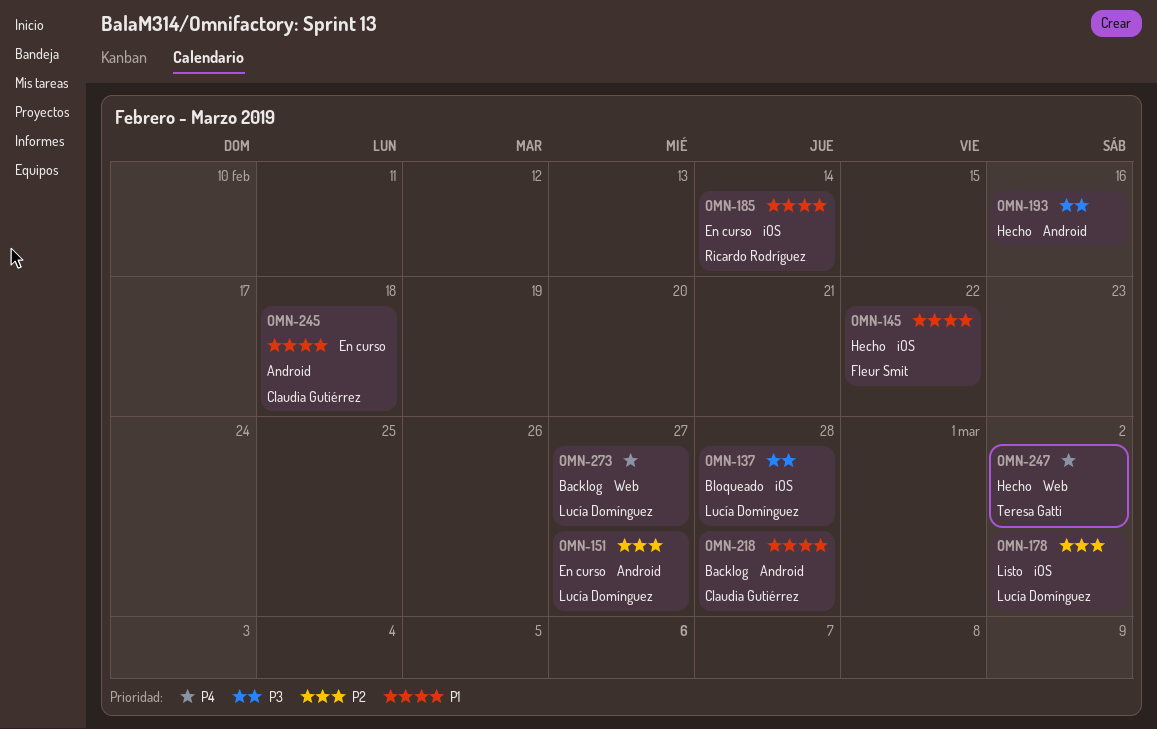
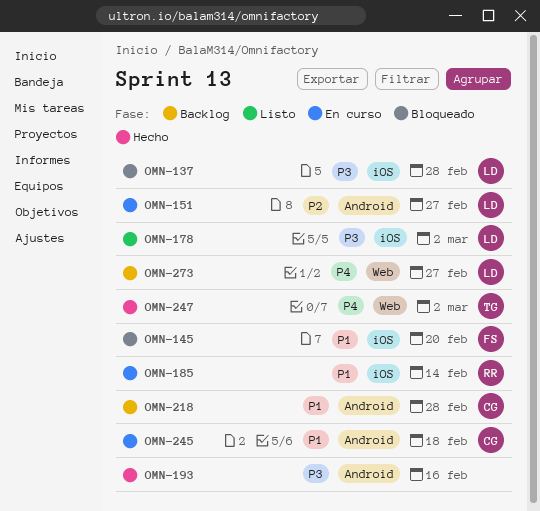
OMN-145, status: Hecho -> Bloqueado
OMN-145, due: Feb 22 -> Feb 20
OMN-178, priority: P2 -> P3

